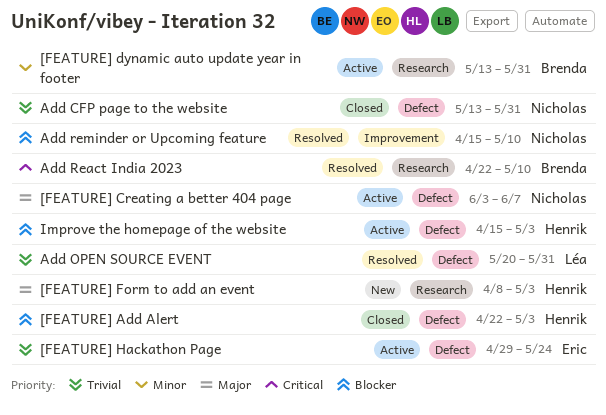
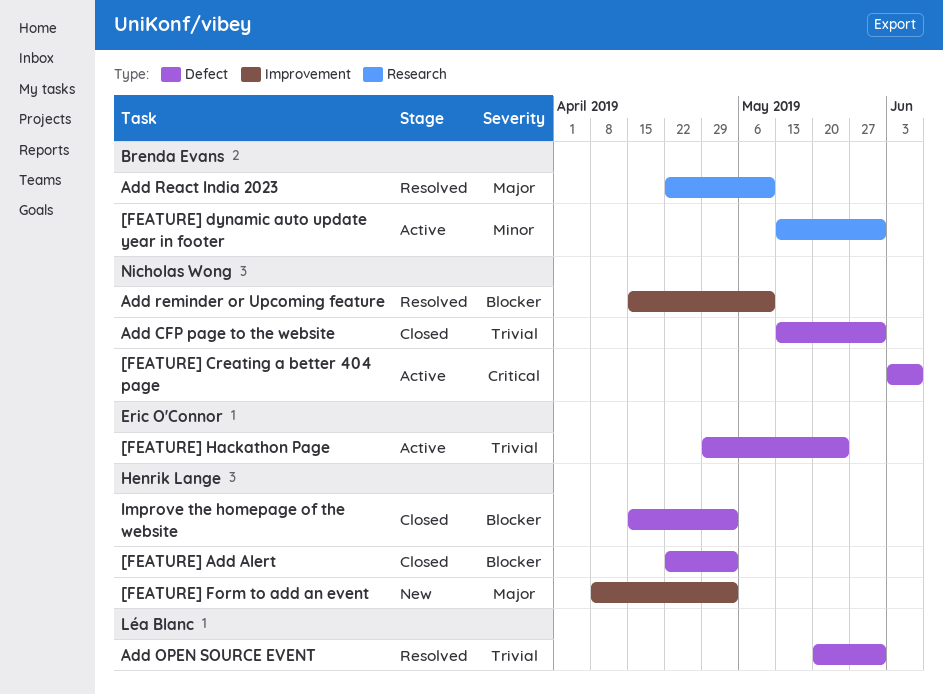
[FEATURE] Creating a better 404 page, priority: Major -> Critical
[FEATURE] Form to add an event, label: Research -> Improvement
Add React India 2023, priority: Critical -> Major
Improve the homepage of the website, status: Active -> Closed

